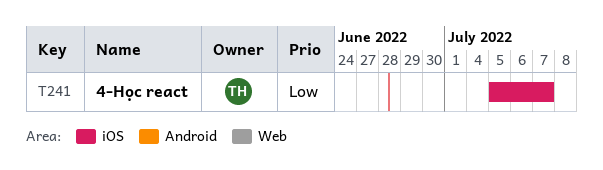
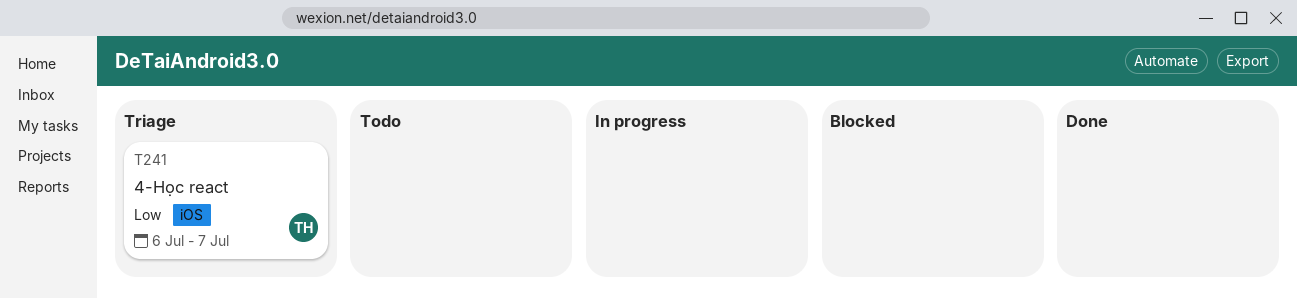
T241, start: Jul 5 -> Jul 6

